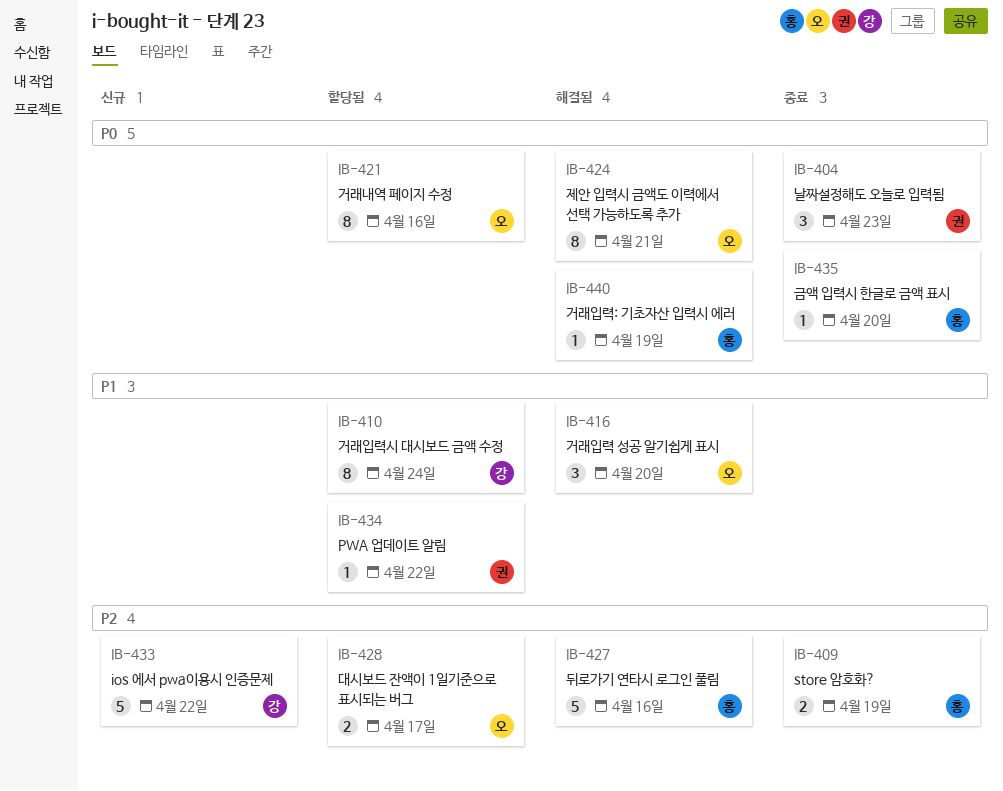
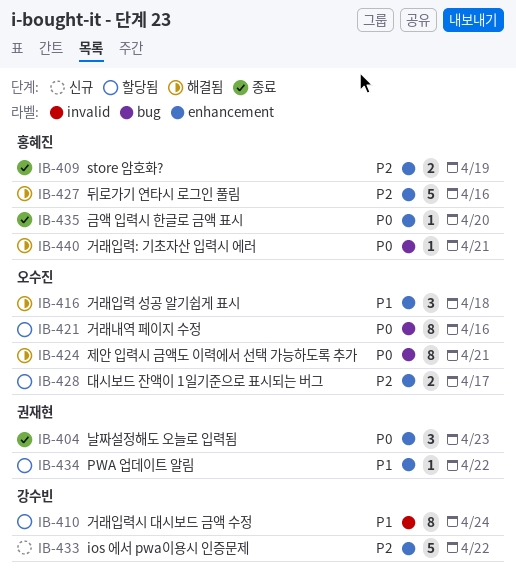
IB-416, due: Apr 20 -> Apr 18
IB-440, due: Apr 19 -> Apr 21

